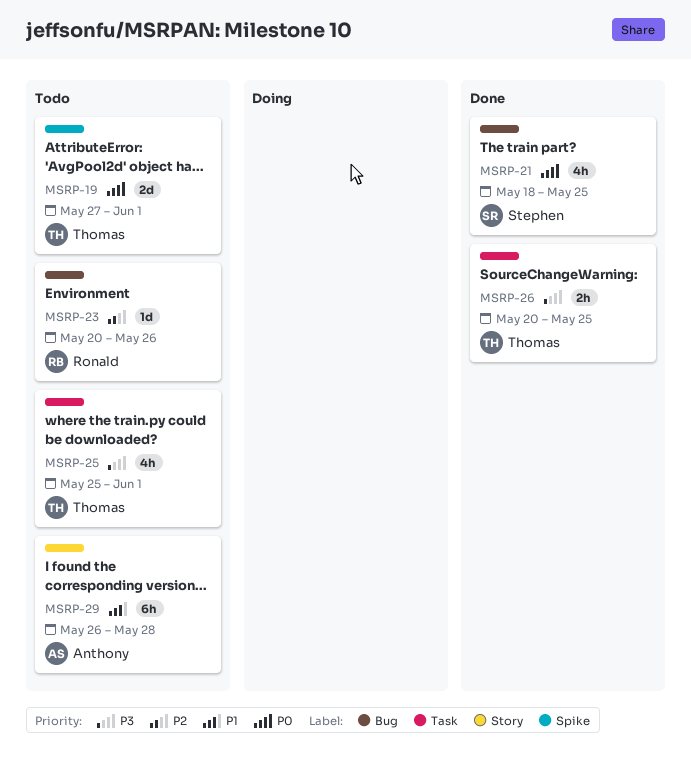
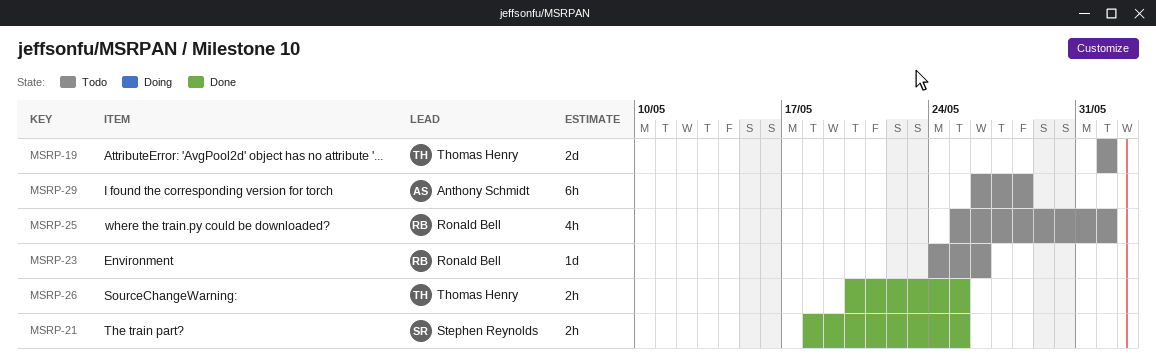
MSRP-19, start: May 27 -> Jun 1
MSRP-21, estimate: 4h -> 2h
MSRP-23, start: May 20 -> May 24
MSRP-25, owner: Thomas Henry -> Ronald Bell

